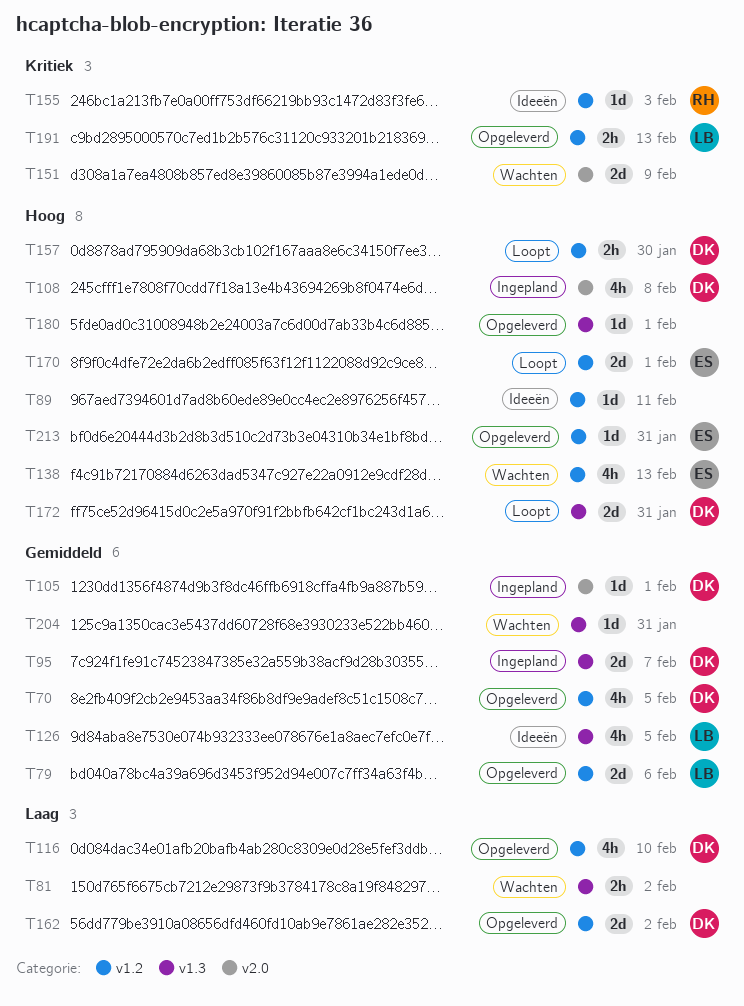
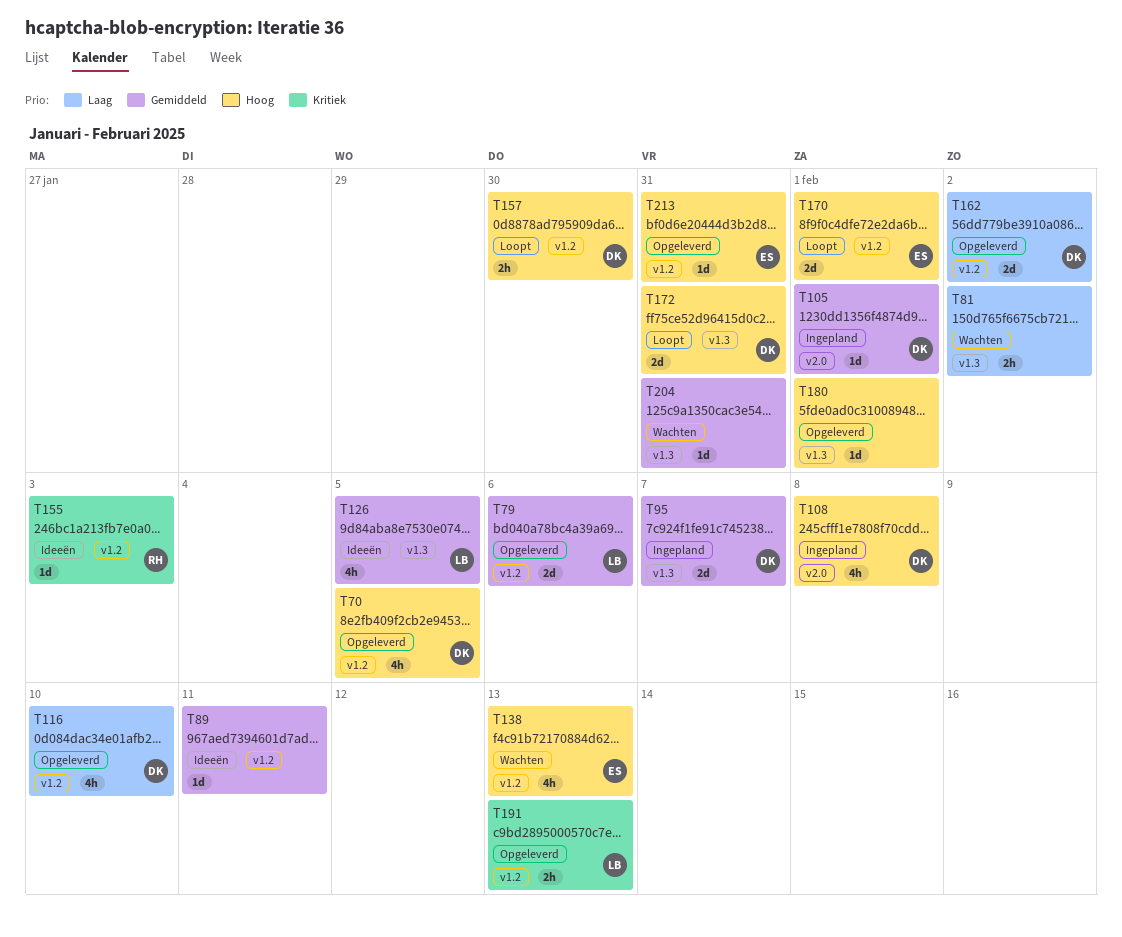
T70, priority: Gemiddeld -> Hoog
T89, priority: Hoog -> Gemiddeld
T151: present -> none

